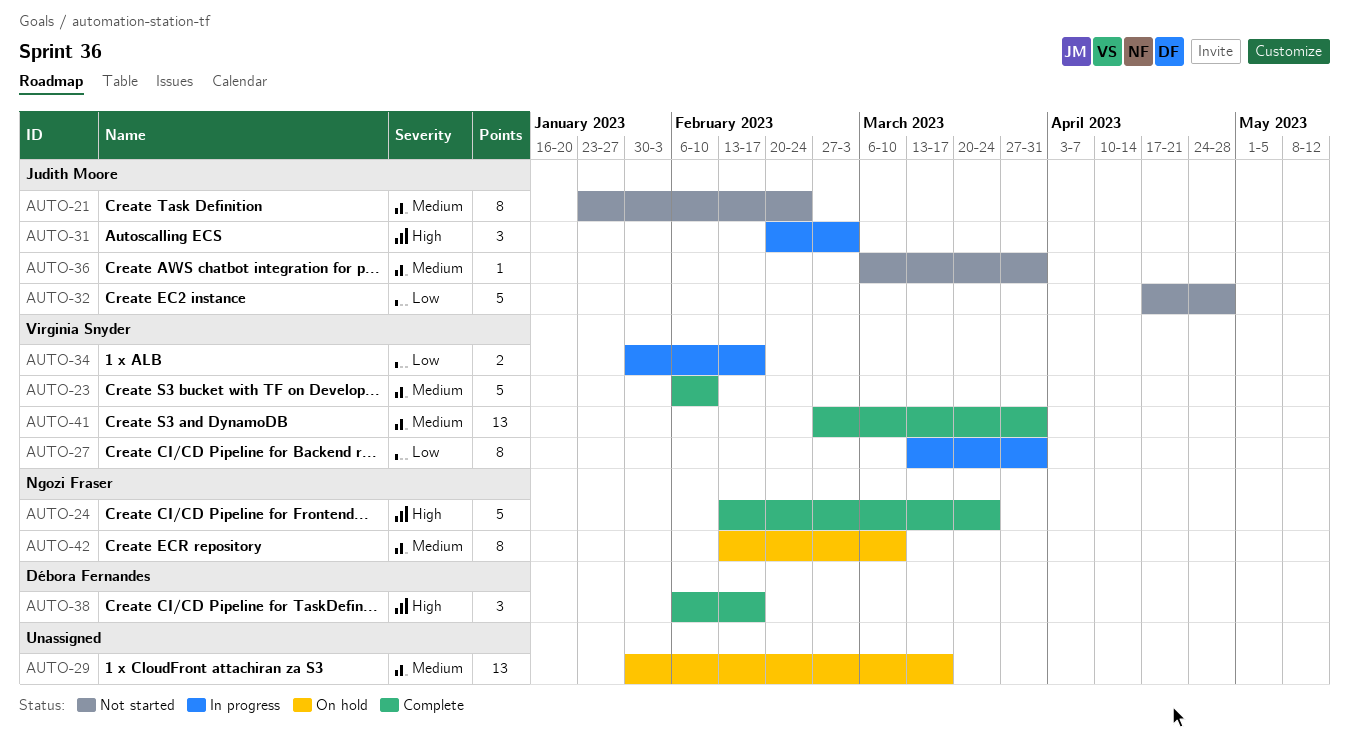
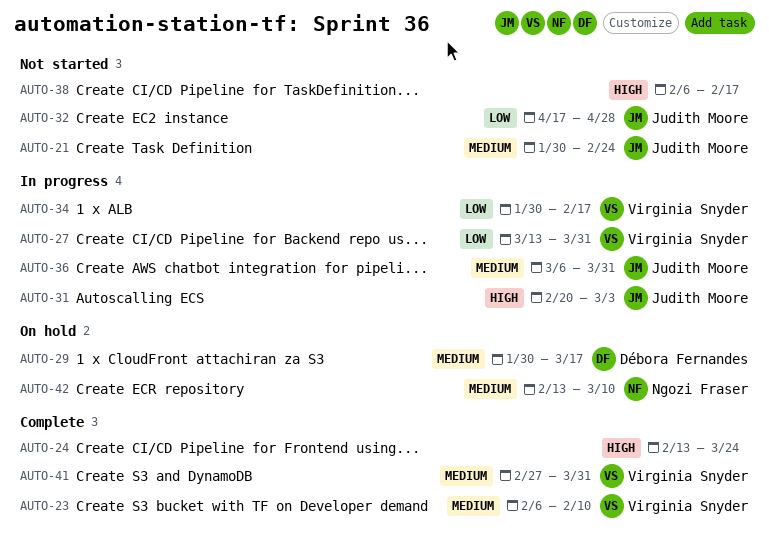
AUTO-21, start: Jan 23 -> Jan 30
AUTO-24, owner: Ngozi Fraser -> none
AUTO-29, owner: none -> Débora Fernandes
AUTO-36, status: Not started -> In progress
AUTO-38, status: Complete -> Not started
AUTO-38, owner: Débora Fernandes -> none

